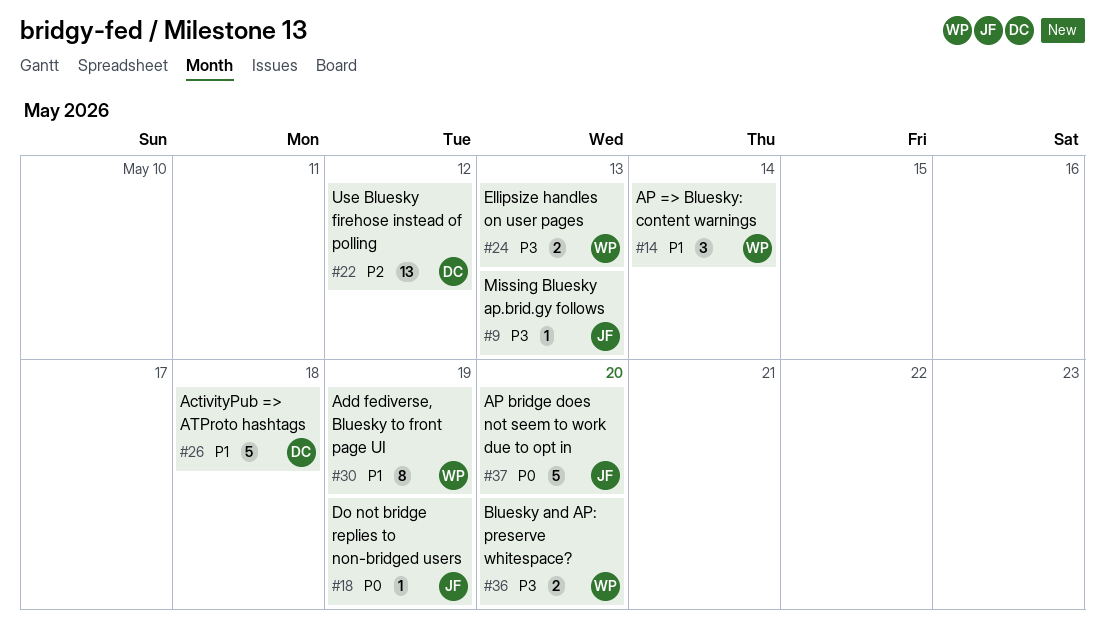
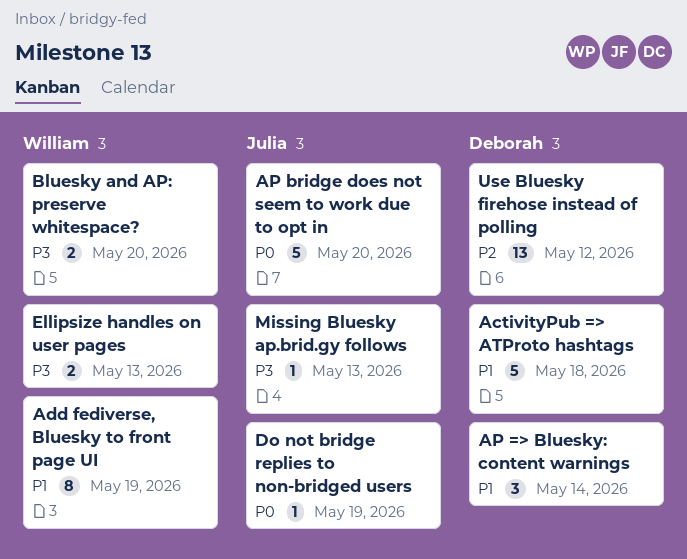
AP => Bluesky: content warnings, owner: William -> Deborah

